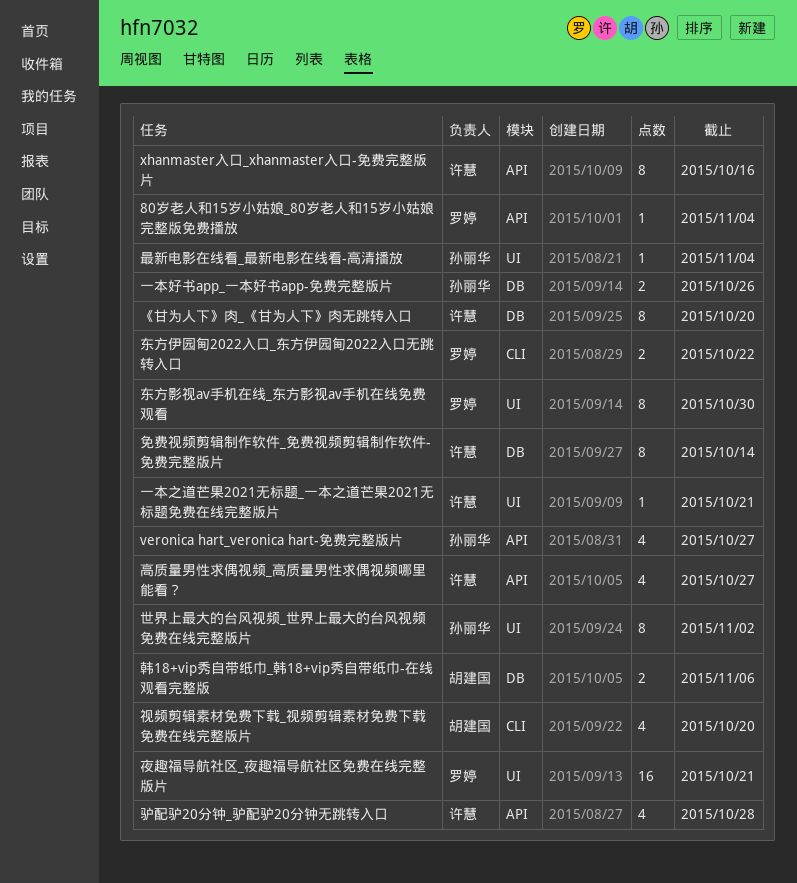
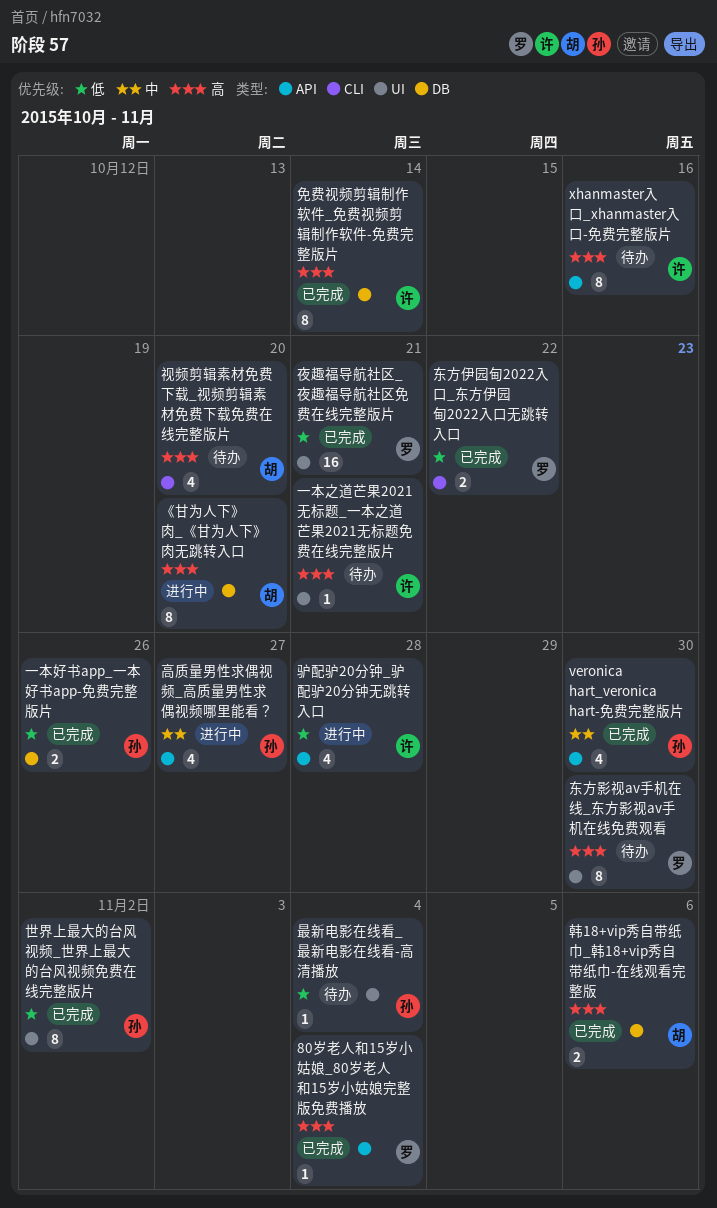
veronica hart_veronica hart-免费完整版片, due: Oct 27 -> Oct 30
《甘为人下》肉_《甘为人下》肉无跳转入口, owner: 许慧 -> 胡建国
高质量男性求偶视频_高质量男性求偶视频哪里能看？, owner: 许慧 -> 孙丽华

